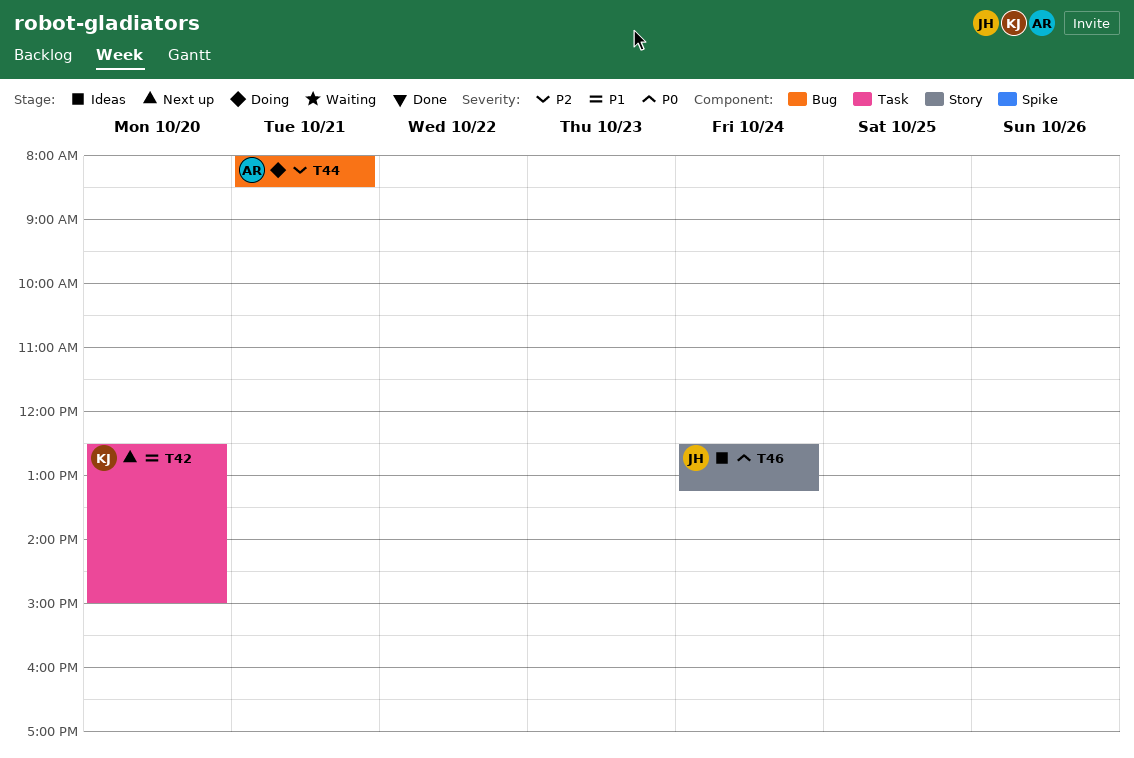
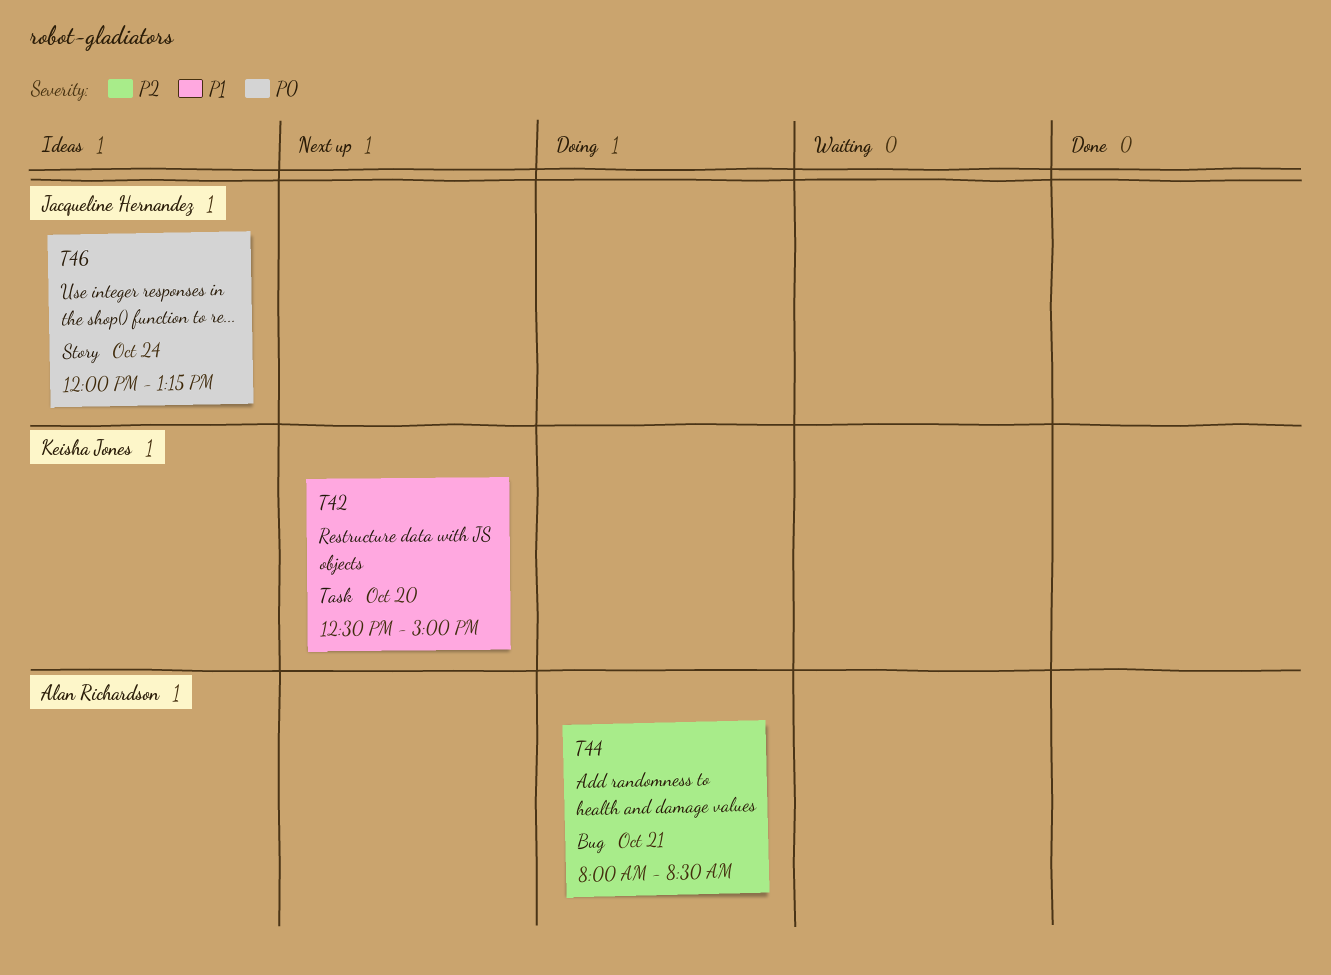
T46, begins: 12:30 -> 12:00

